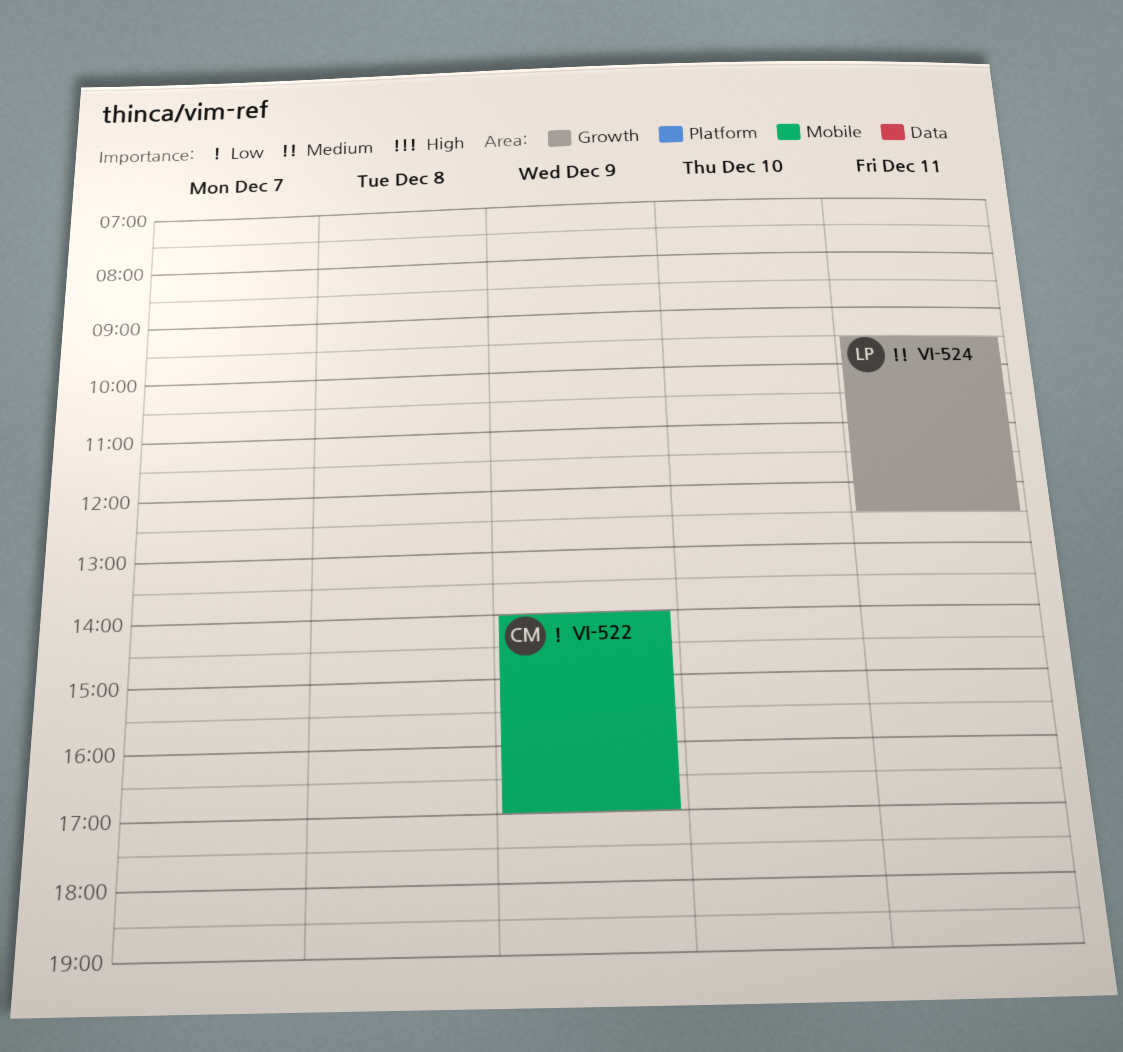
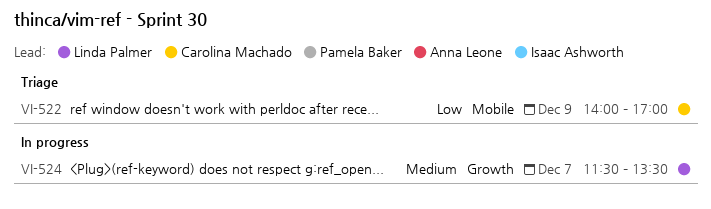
VI-524, day: Dec 11 -> Dec 7
VI-524, begins: 09:30 -> 11:30
VI-524, ends: 12:30 -> 13:30

